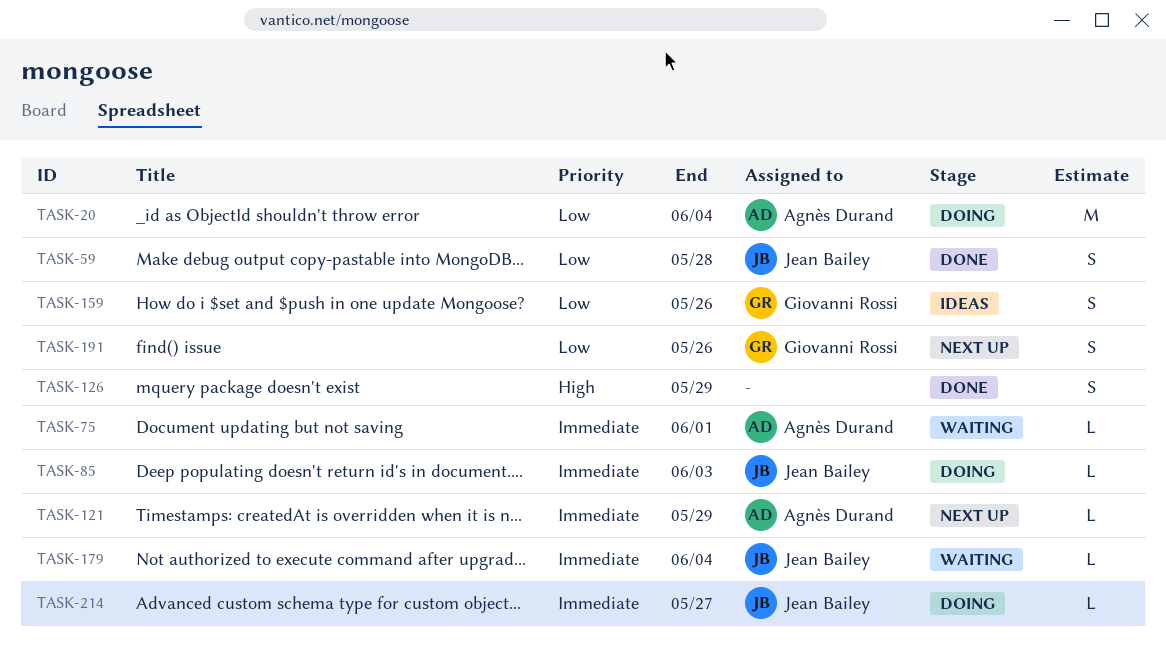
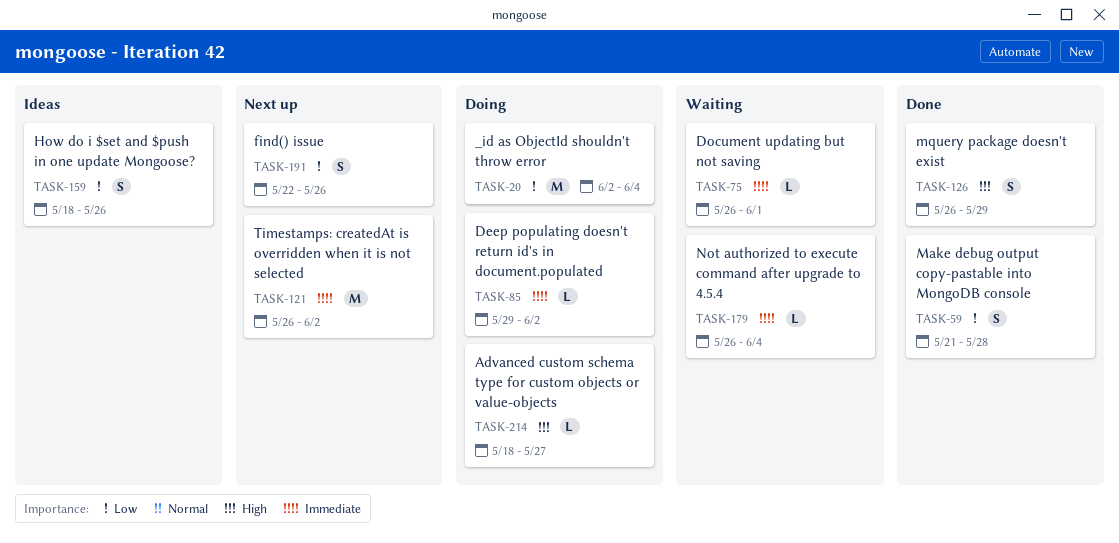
TASK-85, due: Jun 3 -> Jun 2
TASK-121, estimate: L -> M
TASK-121, due: May 29 -> Jun 2
TASK-214, priority: Immediate -> High

